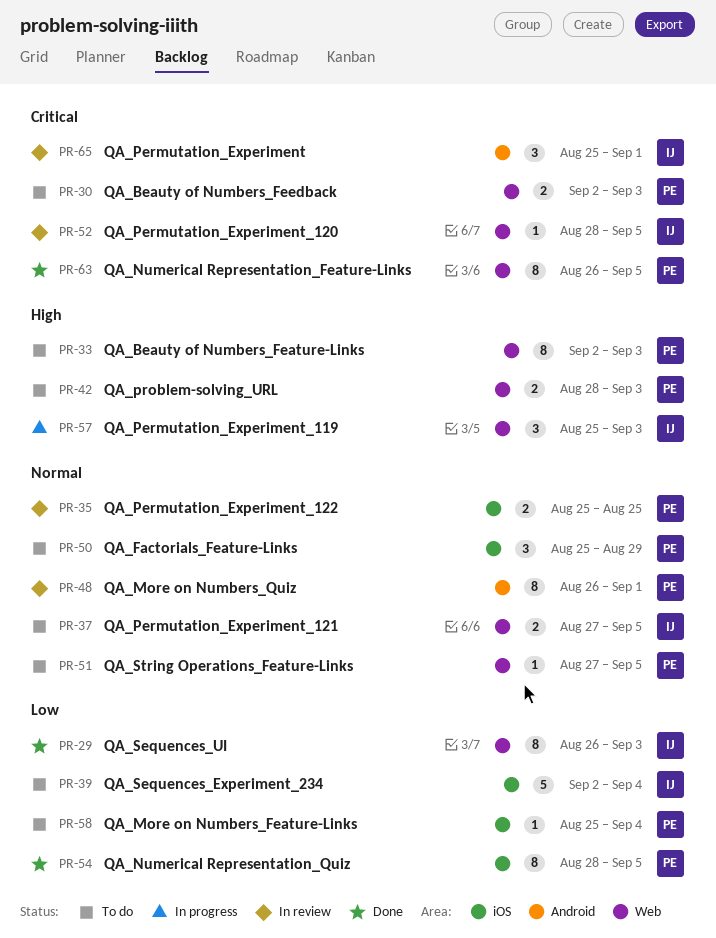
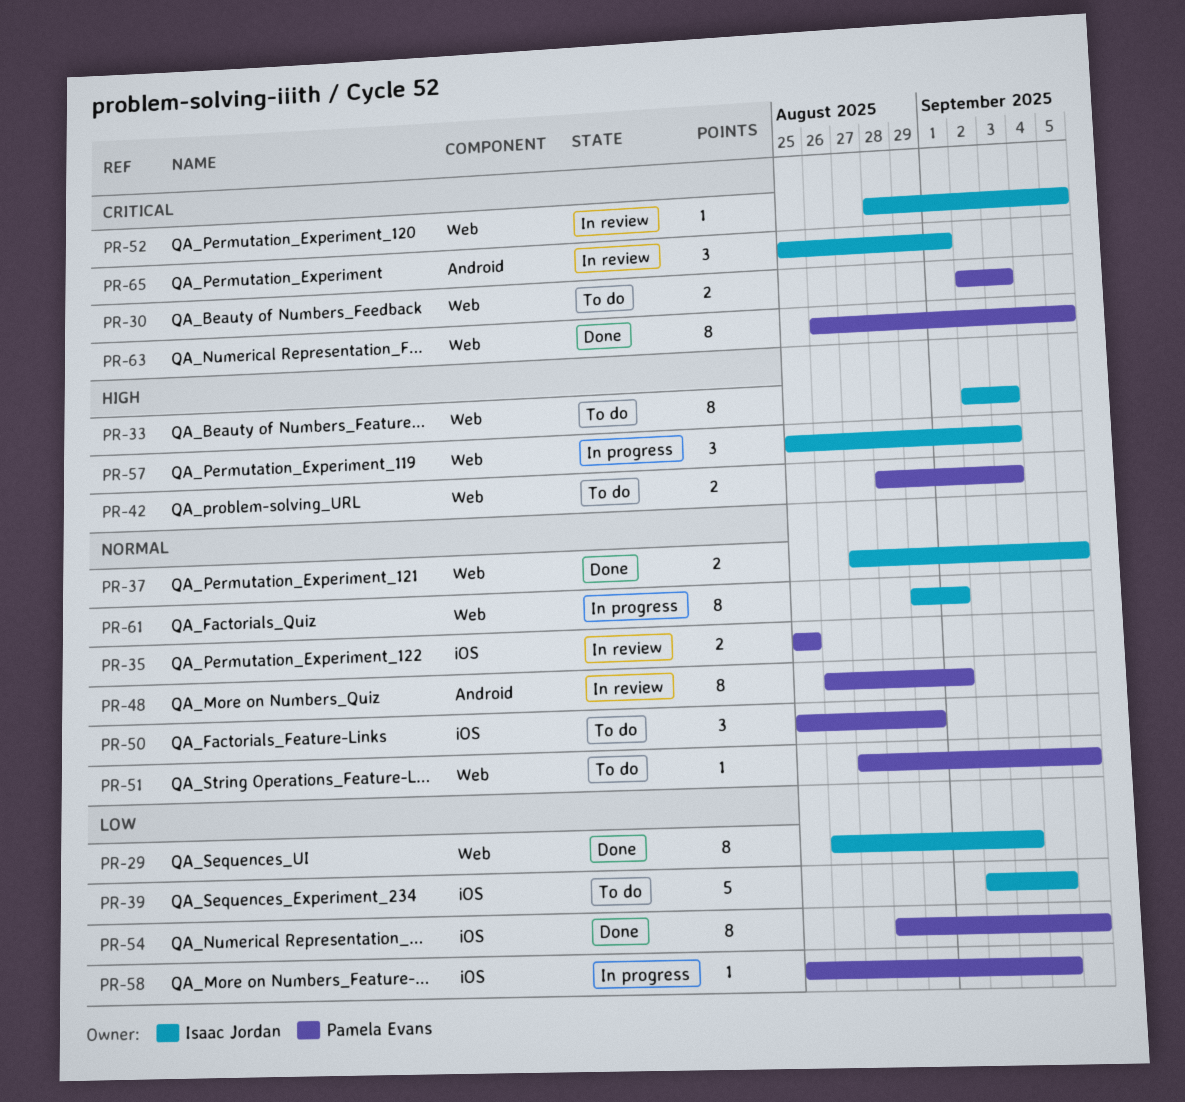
PR-33, owner: Pamela Evans -> Isaac Jordan
PR-37, status: To do -> Done
PR-58, status: To do -> In progress
PR-61: none -> present

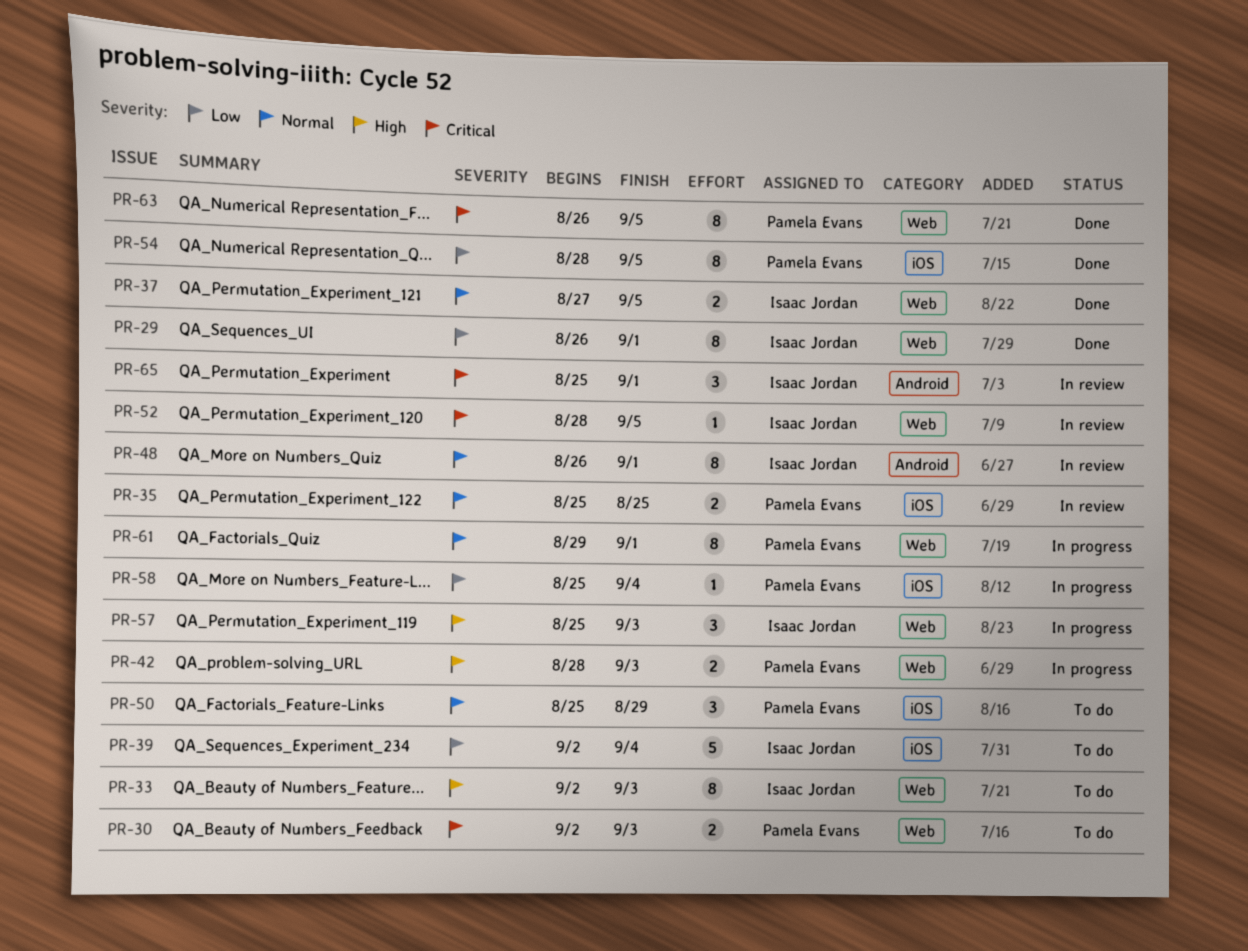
PR-29, due: Sep 3 -> Sep 1
PR-42, status: To do -> In progress
PR-48, owner: Pamela Evans -> Isaac Jordan
PR-51: present -> none
PR-61, owner: Isaac Jordan -> Pamela Evans

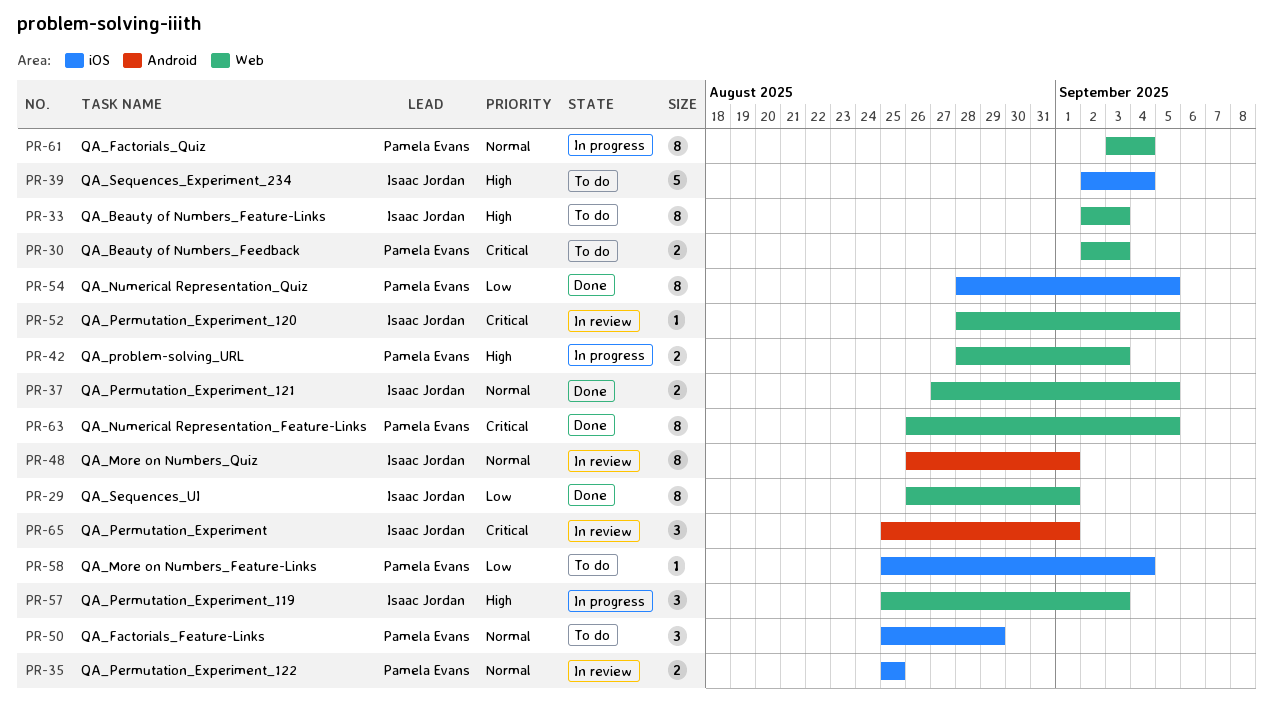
PR-39, priority: Low -> High
PR-58, status: In progress -> To do
PR-61, start: Aug 29 -> Sep 3
PR-61, due: Sep 1 -> Sep 4

